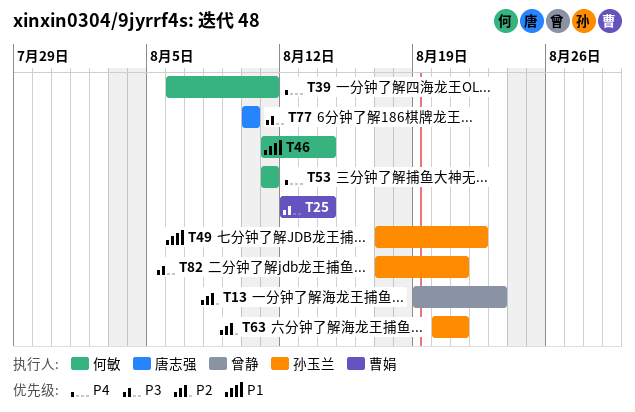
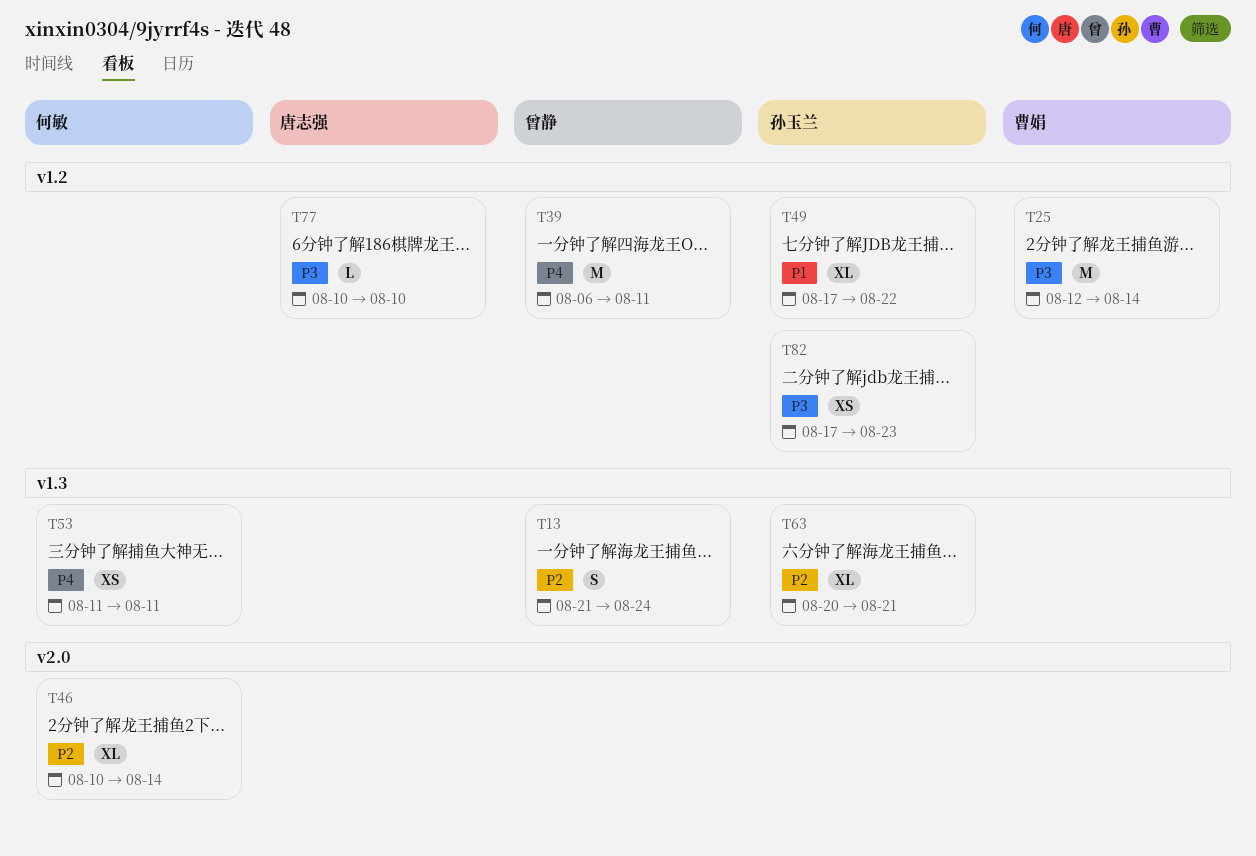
T13, start: Aug 19 -> Aug 21
T13, due: Aug 23 -> Aug 24
T39, owner: 何敏 -> 曾静
T46, priority: P1 -> P2
T46, start: Aug 11 -> Aug 10
T82, due: Aug 21 -> Aug 23

